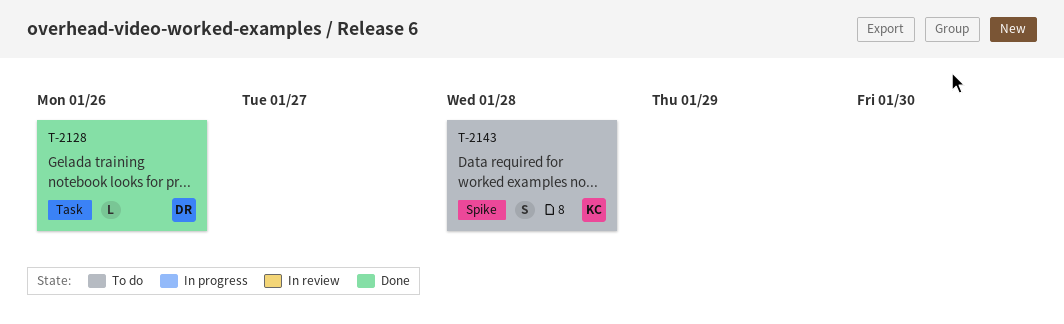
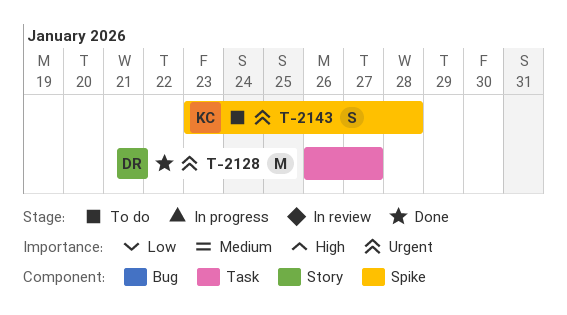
T-2128, estimate: L -> M
T-2128, due: Jan 26 -> Jan 27

